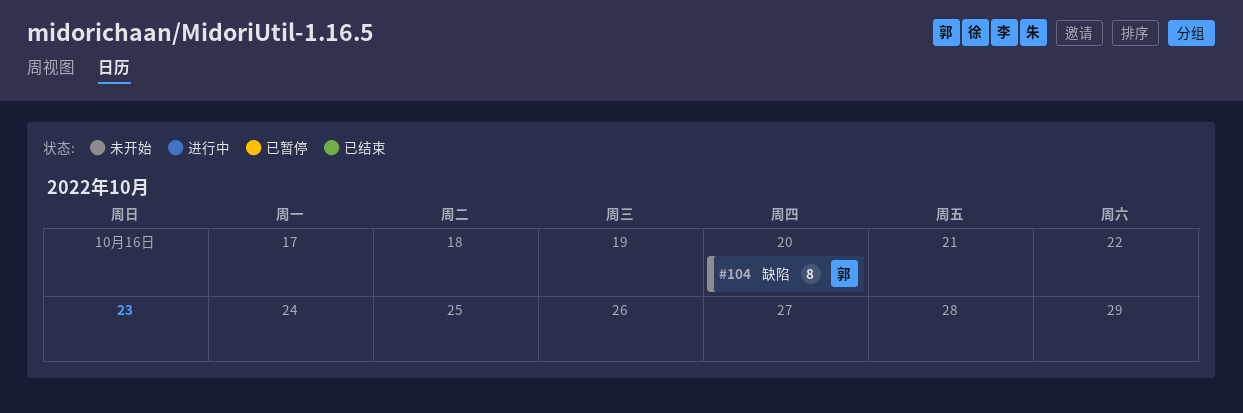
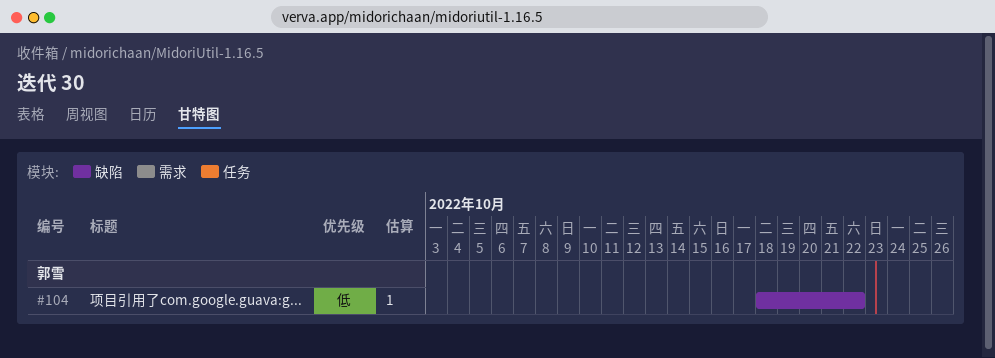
#104, estimate: 8 -> 1
#104, due: Oct 20 -> Oct 22

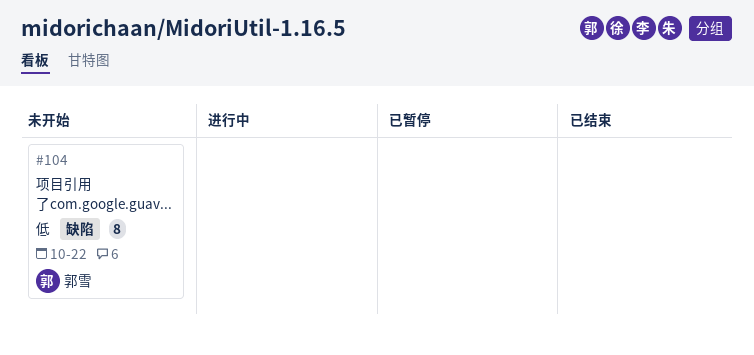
#104, estimate: 1 -> 8

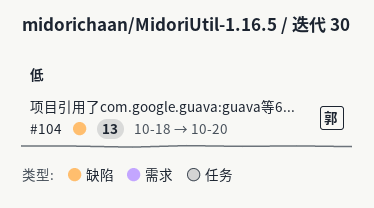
#104, estimate: 8 -> 13
#104, due: Oct 22 -> Oct 20

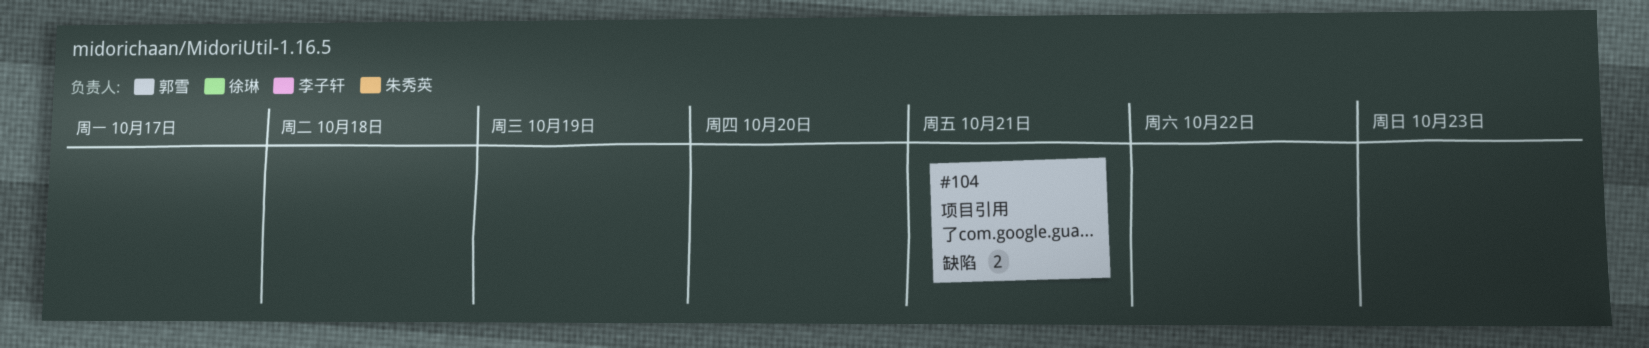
#104, estimate: 13 -> 2
#104, due: Oct 20 -> Oct 21

